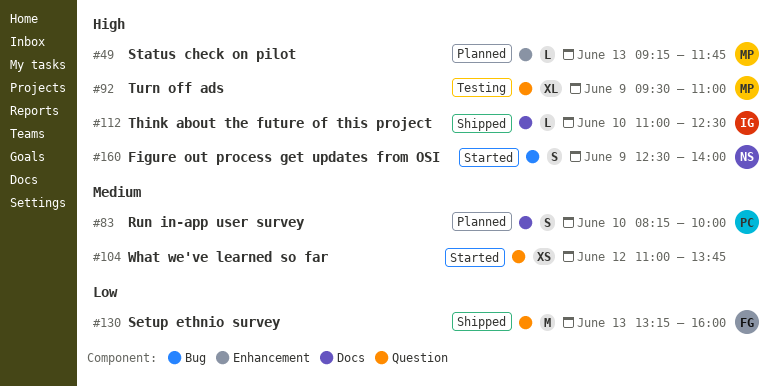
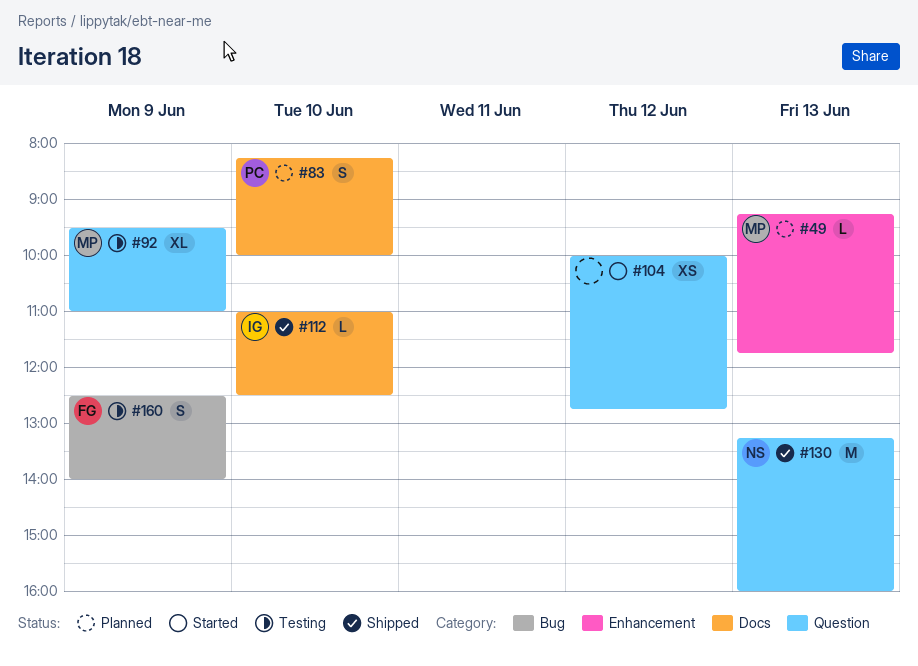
#104, begins: 11:00 -> 10:00
#104, ends: 13:45 -> 12:45
#130, owner: FG -> NS
#160, status: Started -> Testing
#160, owner: NS -> FG

